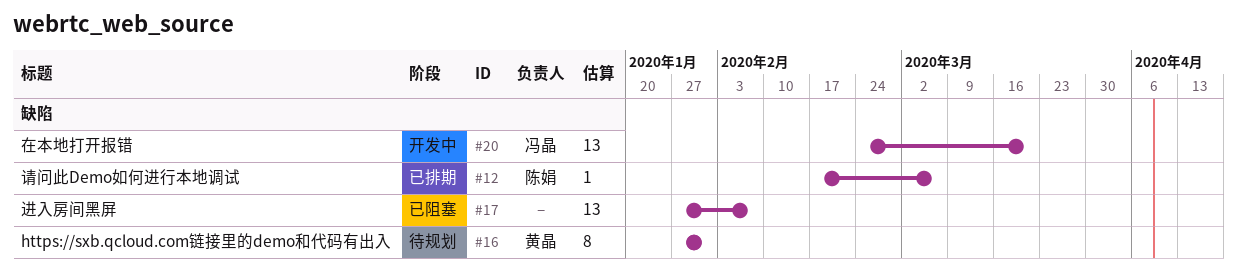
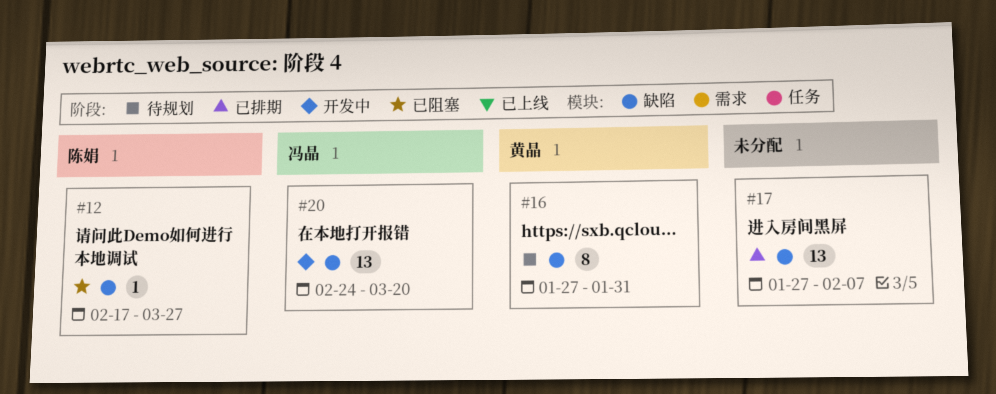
#12, status: 已排期 -> 已阻塞
#12, due: Mar 6 -> Mar 27
#17, status: 已阻塞 -> 已排期

